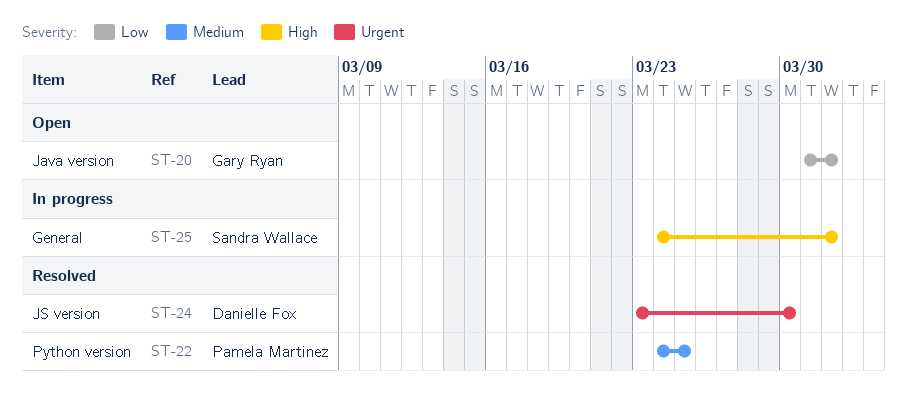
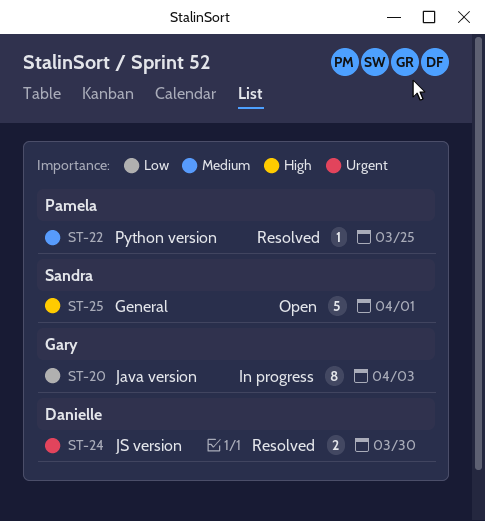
ST-20, status: Open -> In progress
ST-20, due: Apr 1 -> Apr 3
ST-25, status: In progress -> Open

